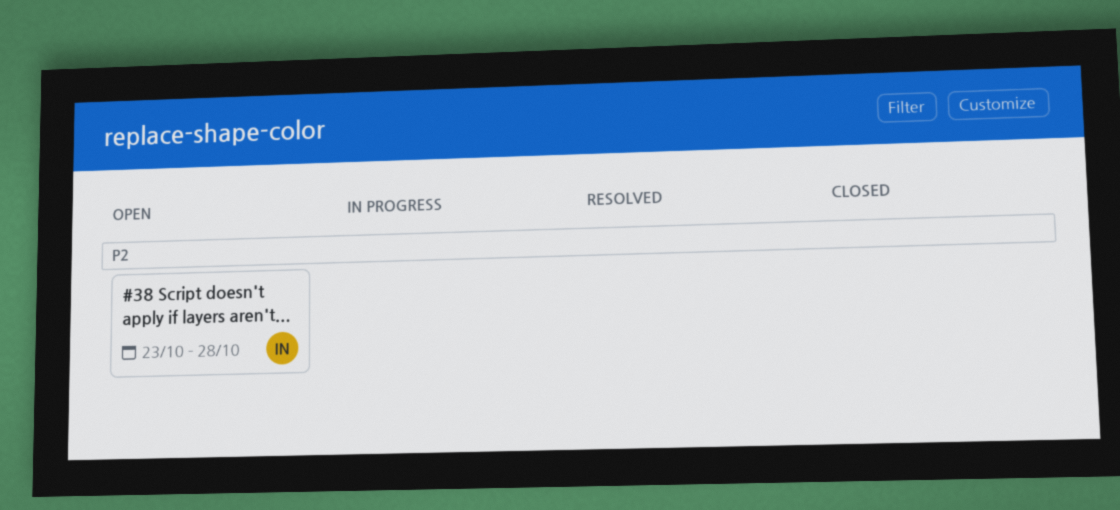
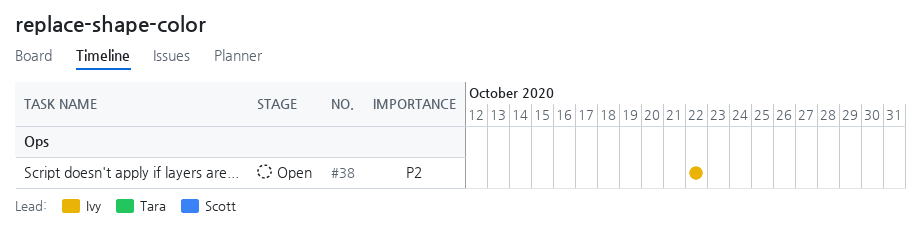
#38, start: Oct 23 -> Oct 22
#38, due: Oct 28 -> Oct 22

